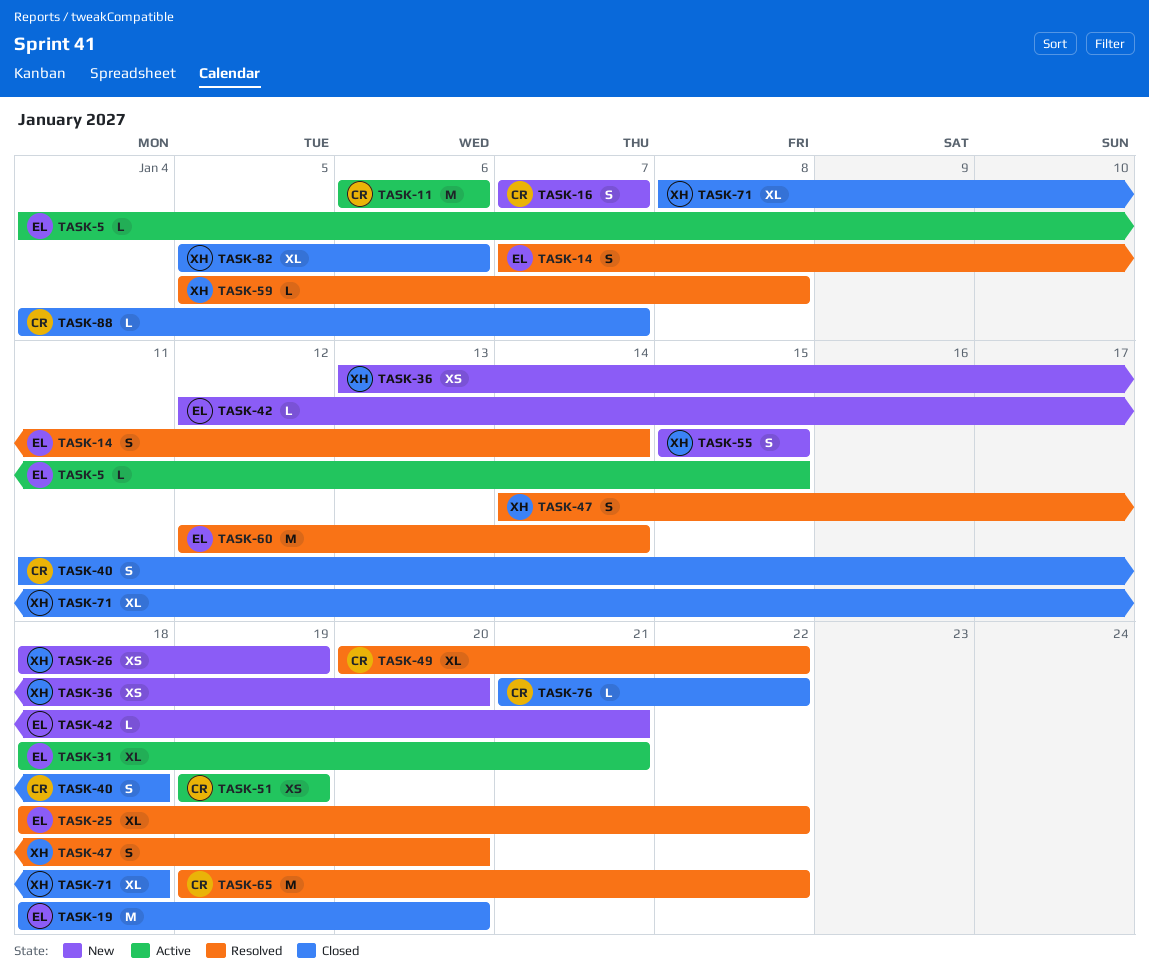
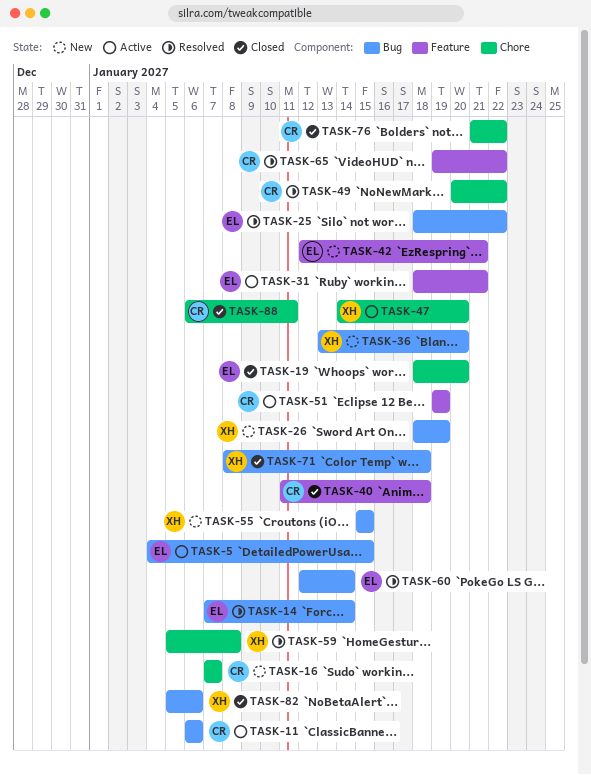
TASK-47, status: Resolved -> Active
TASK-88, start: Jan 4 -> Jan 6
TASK-88, due: Jan 7 -> Jan 11

